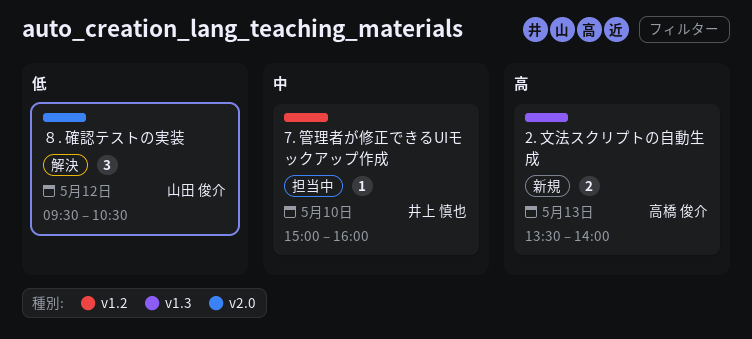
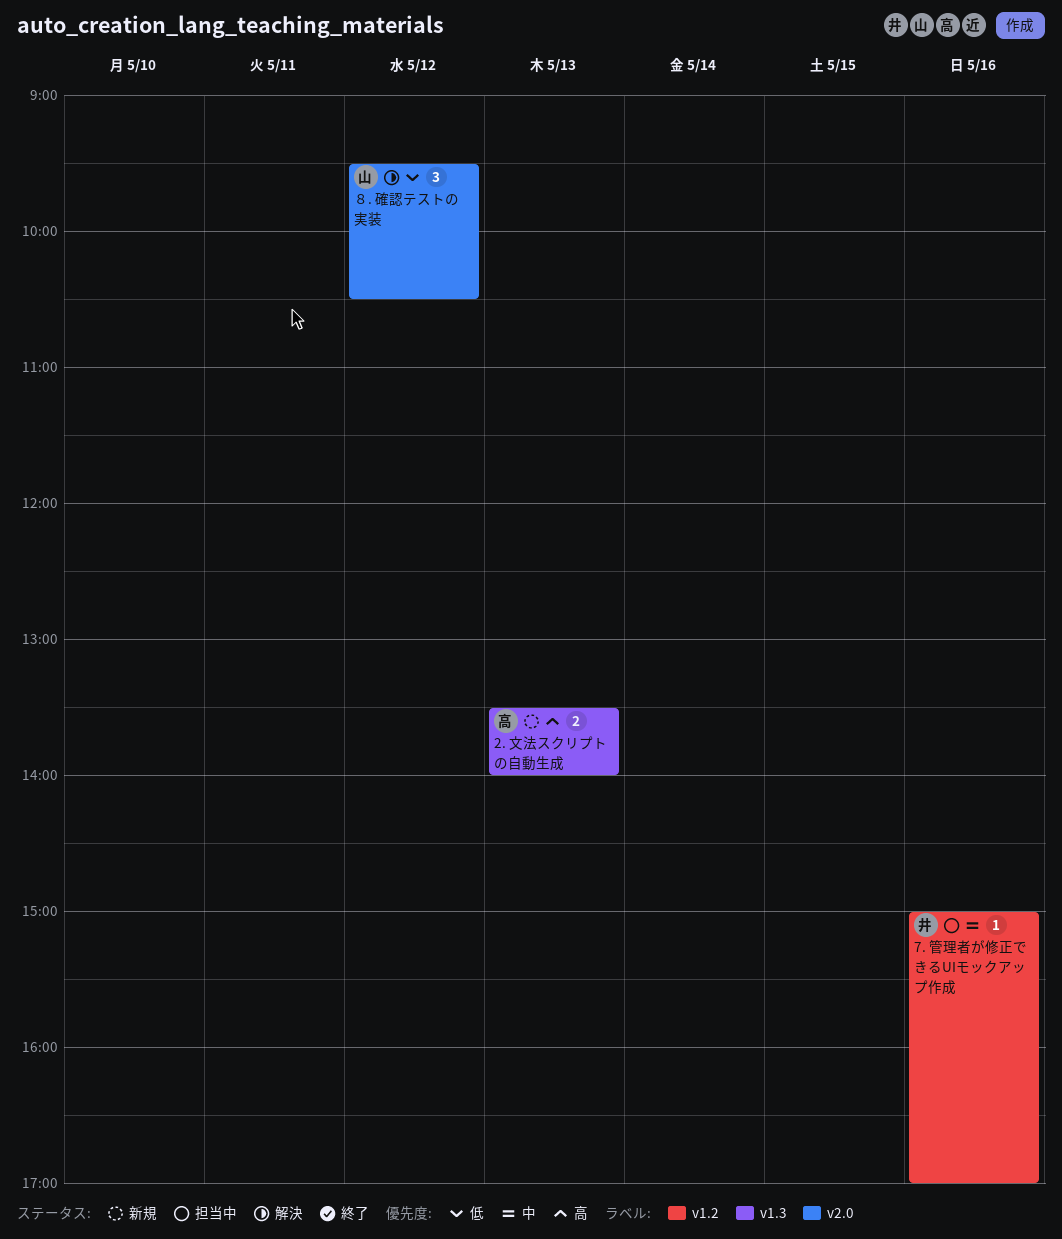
7. 管理者が修正できるUIモックアップ作成, day: May 10 -> May 16
7. 管理者が修正できるUIモックアップ作成, ends: 16:00 -> 17:00

